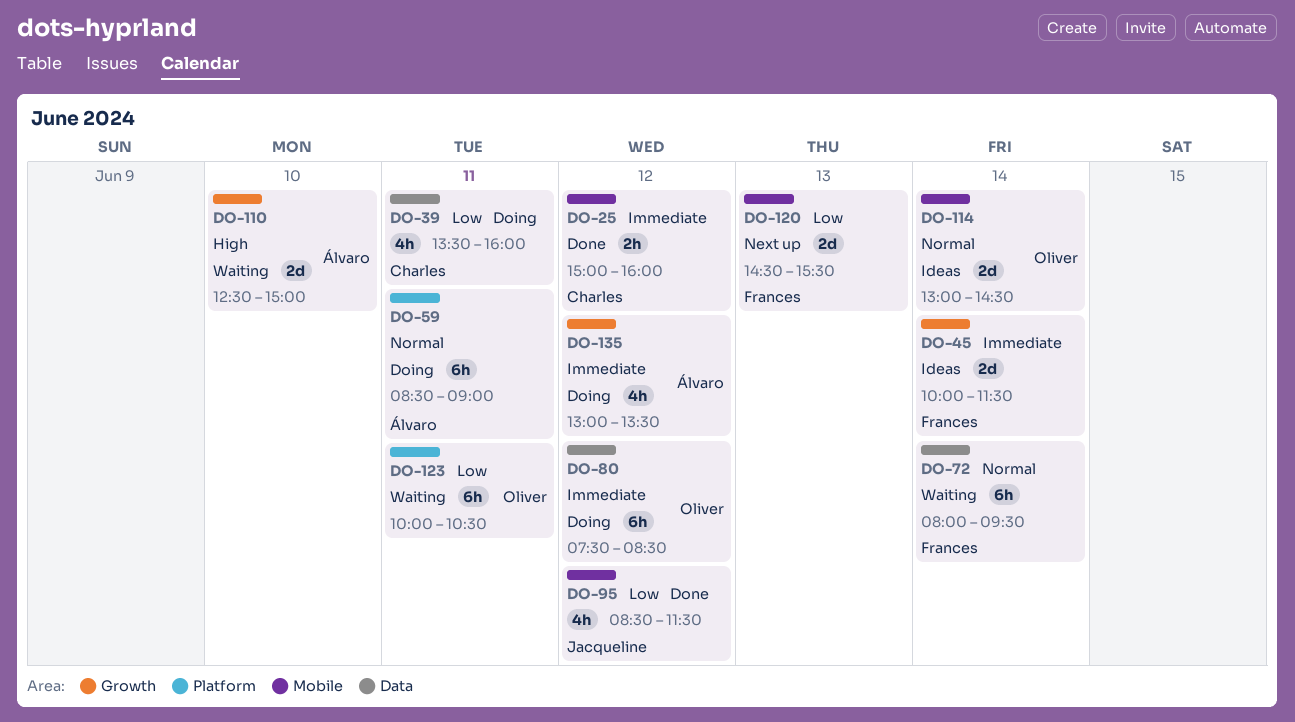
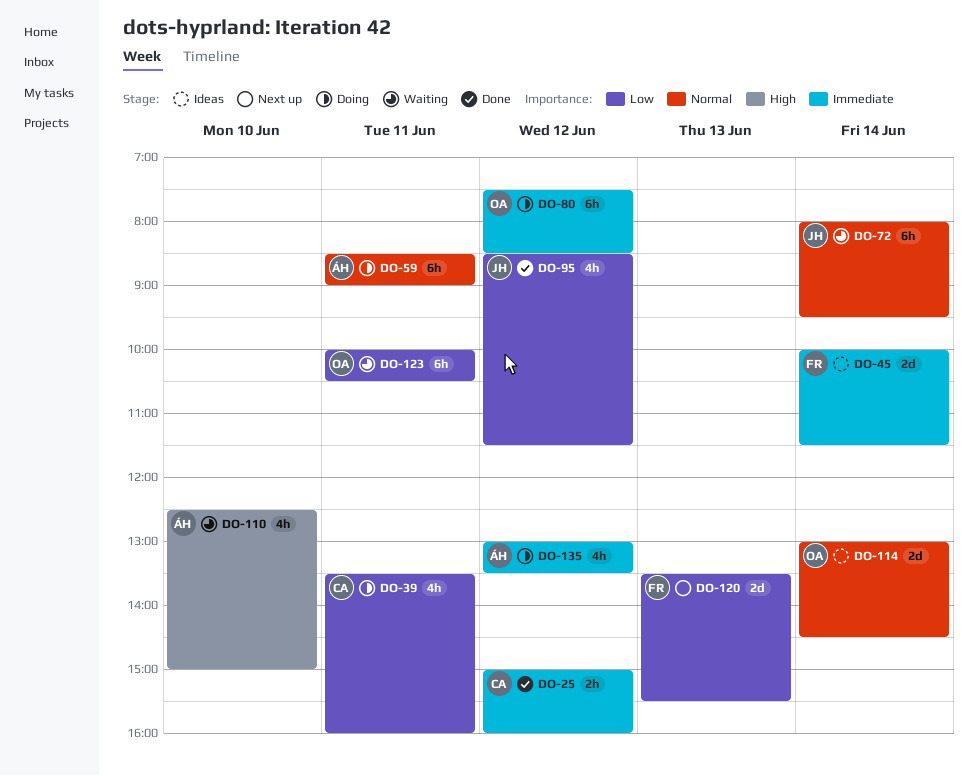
DO-72, owner: Frances -> Jacqueline
DO-110, estimate: 2d -> 4h
DO-120, begins: 14:30 -> 13:30

